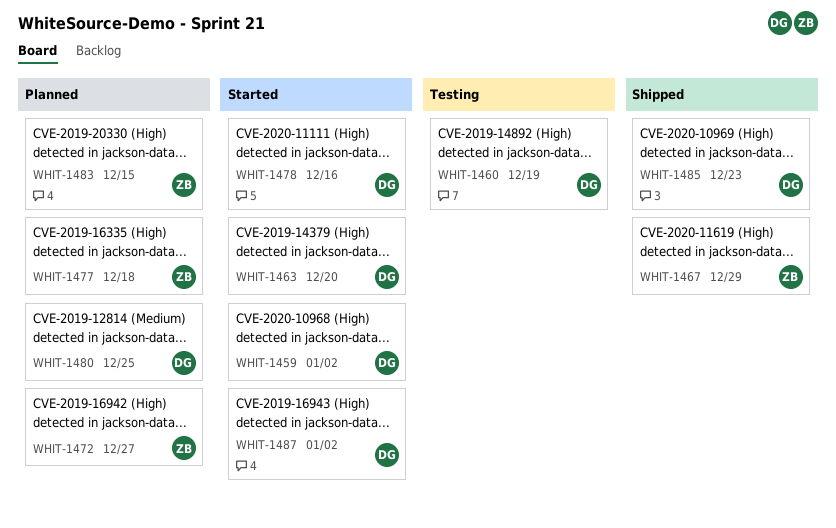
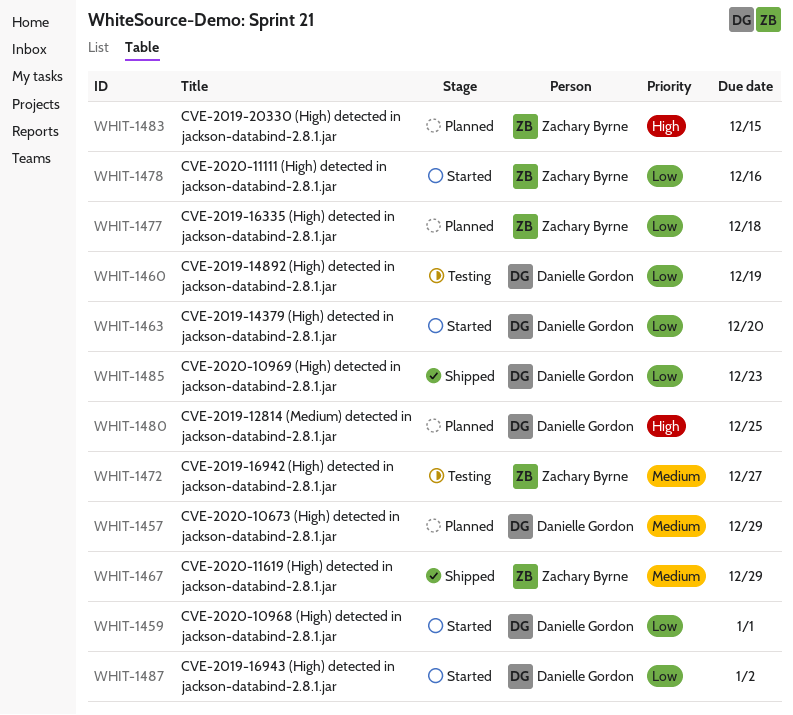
WHIT-1457: none -> present
WHIT-1459, due: Jan 2 -> Jan 1
WHIT-1472, status: Planned -> Testing
WHIT-1478, owner: Danielle Gordon -> Zachary Byrne

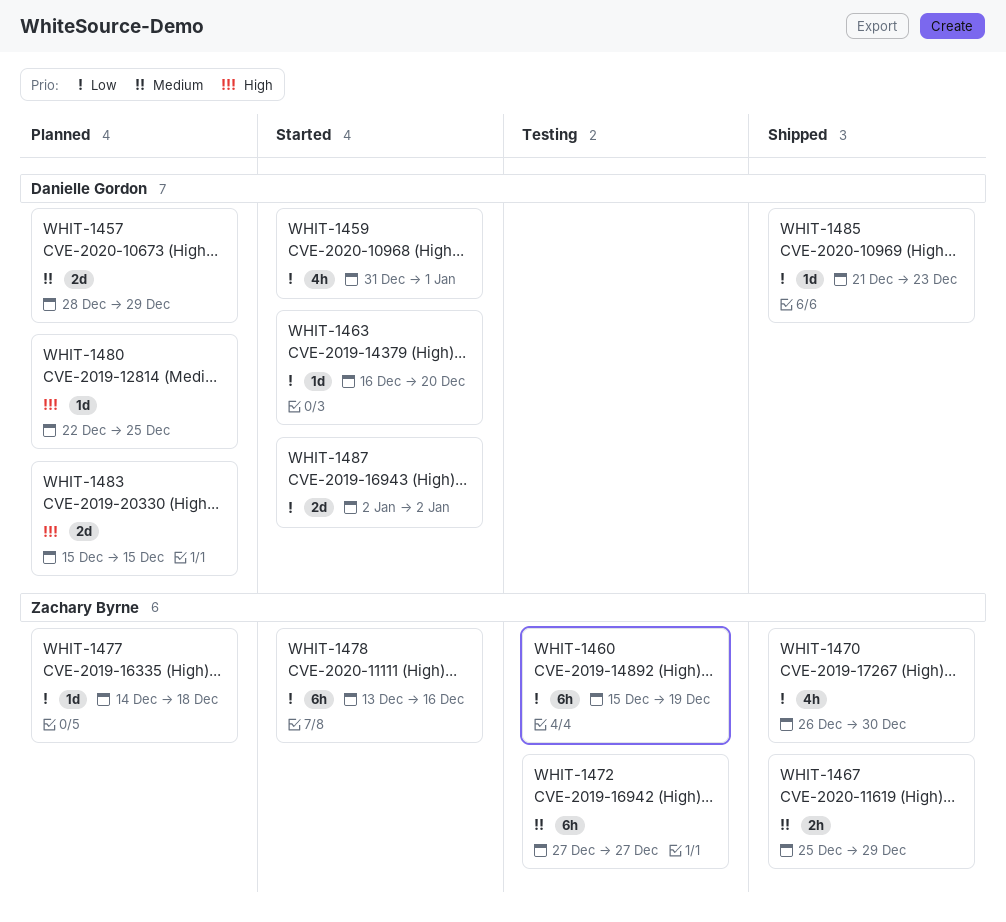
WHIT-1460, owner: Danielle Gordon -> Zachary Byrne
WHIT-1470: none -> present
WHIT-1483, owner: Zachary Byrne -> Danielle Gordon

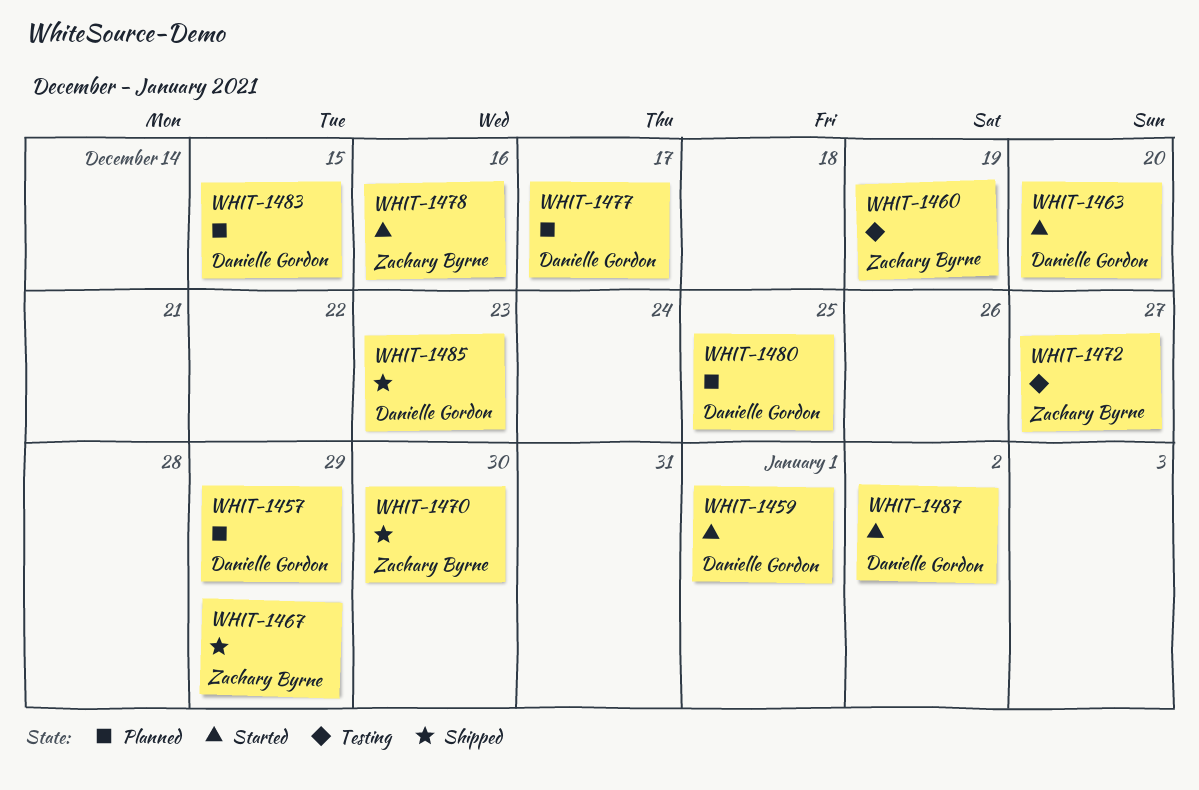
WHIT-1477, owner: Zachary Byrne -> Danielle Gordon
WHIT-1477, due: Dec 18 -> Dec 17

